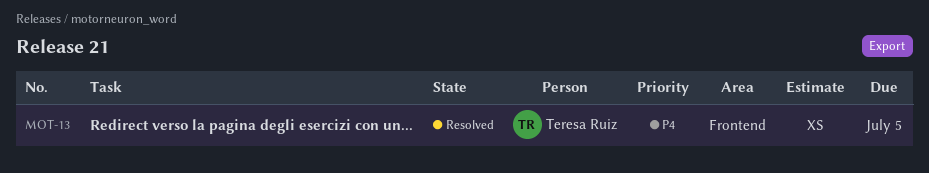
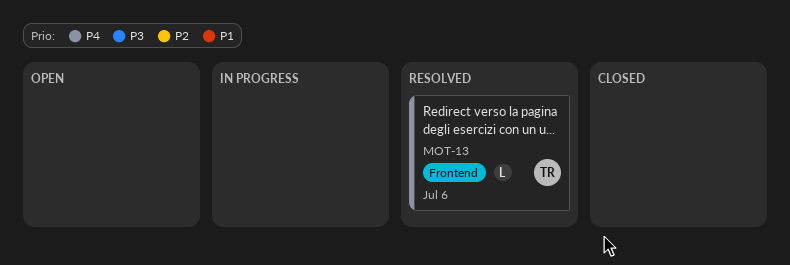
MOT-13, estimate: XS -> L
MOT-13, due: Jul 5 -> Jul 6

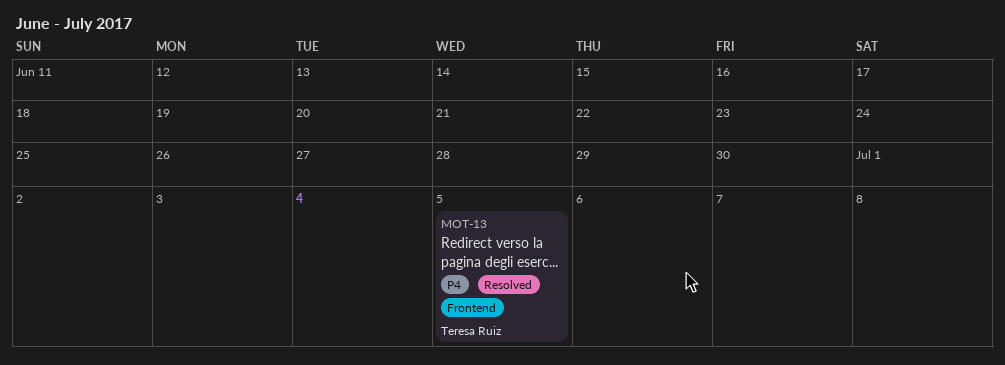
MOT-13, due: Jul 6 -> Jul 5

